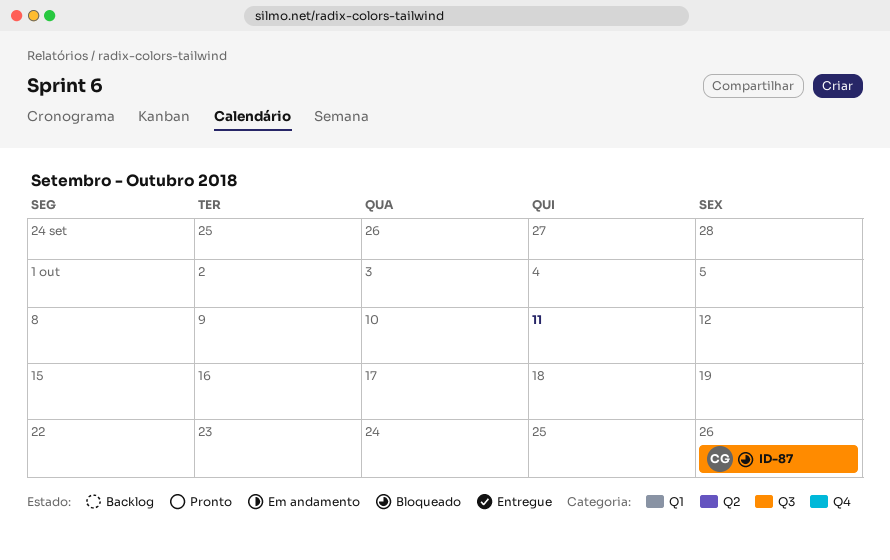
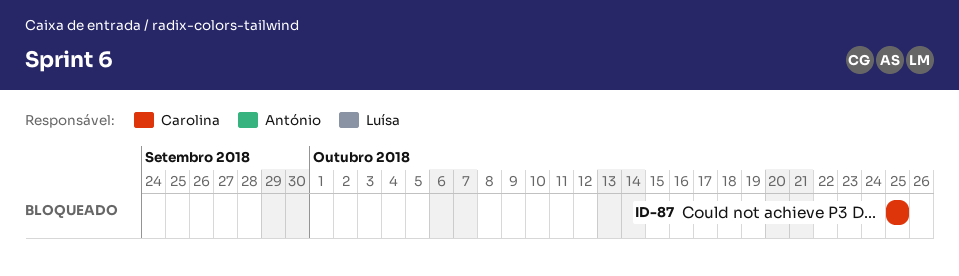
ID-87, start: Oct 26 -> Oct 25
ID-87, due: Oct 26 -> Oct 25

